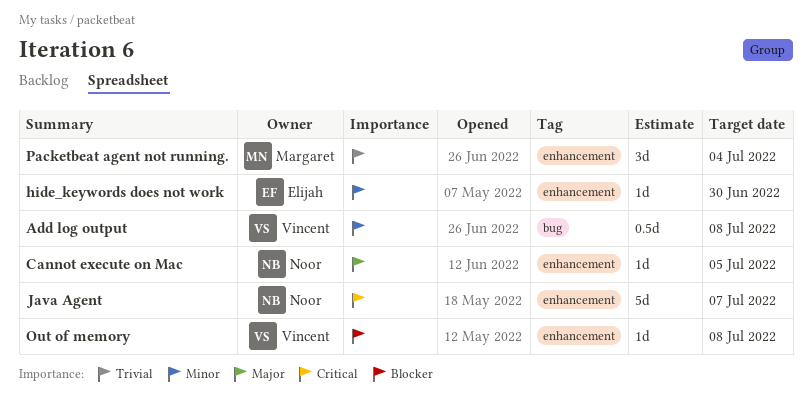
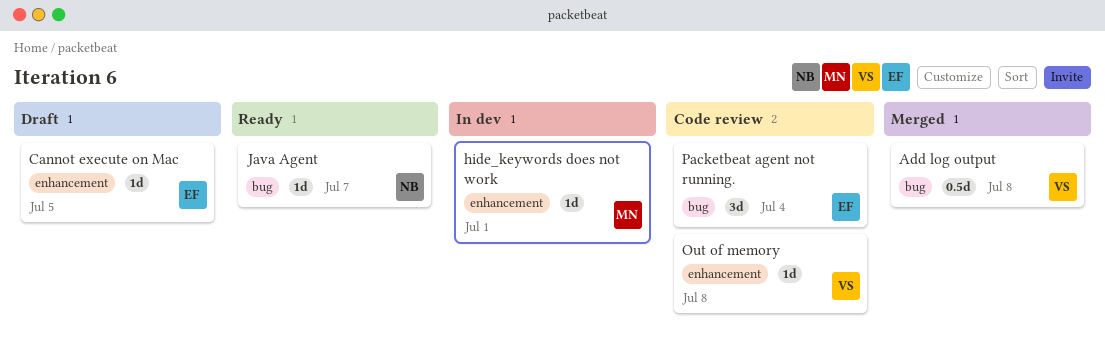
Cannot execute on Mac, owner: Noor -> Elijah
hide_keywords does not work, owner: Elijah -> Margaret
hide_keywords does not work, due: Jun 30 -> Jul 1
Java Agent, label: enhancement -> bug
Java Agent, estimate: 5d -> 1d
Packetbeat agent not running., owner: Margaret -> Elijah
Packetbeat agent not running., label: enhancement -> bug

